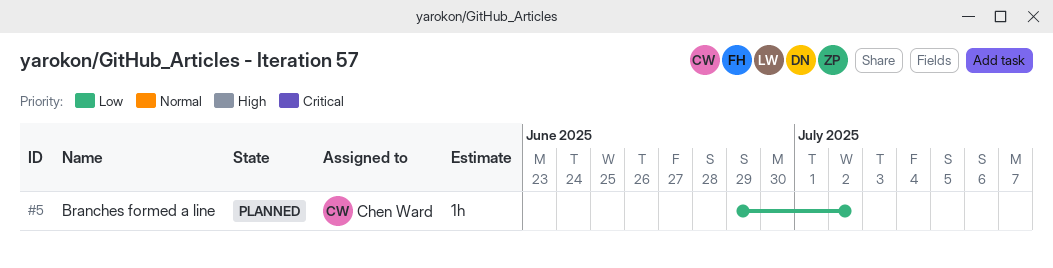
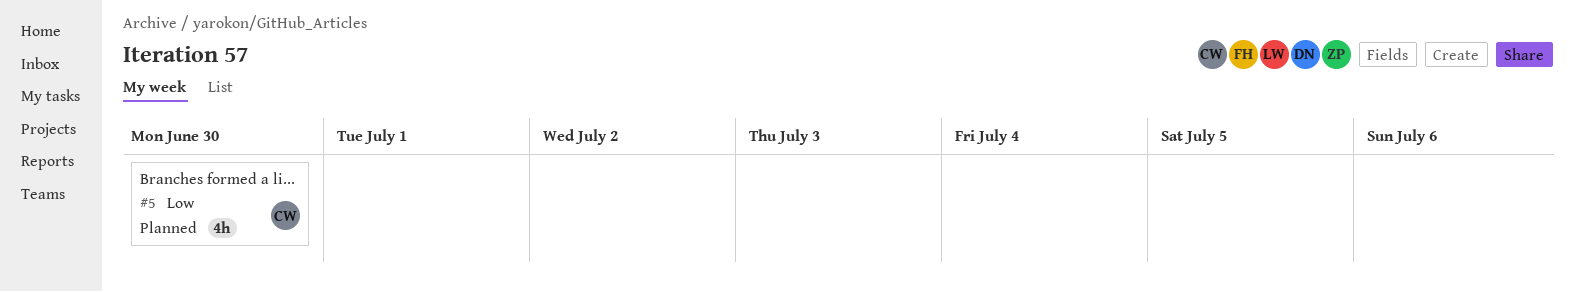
#5, estimate: 1h -> 4h
#5, due: Jul 2 -> Jun 30

